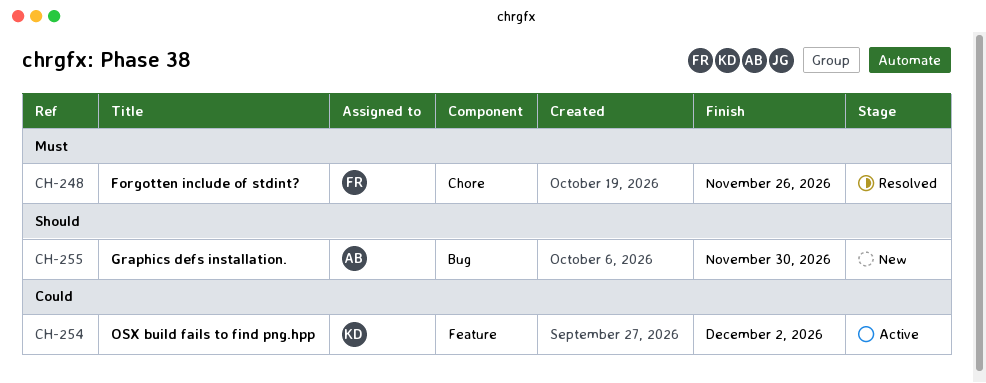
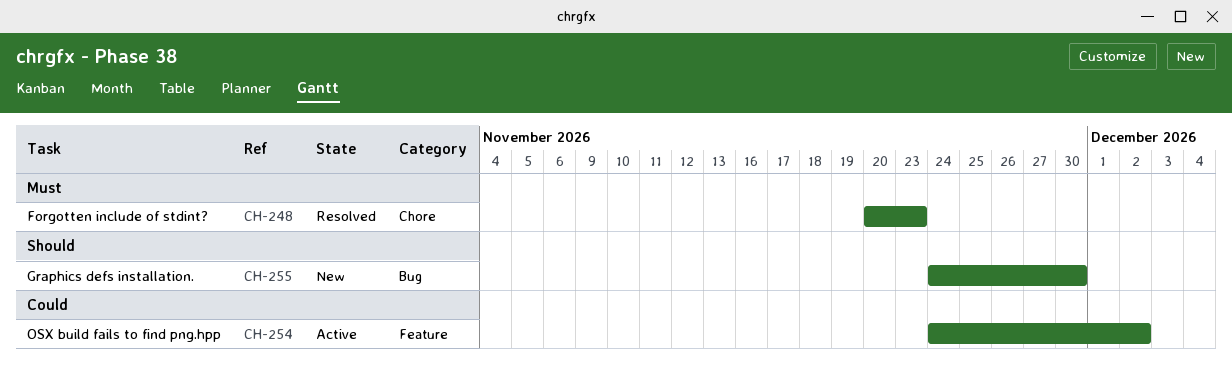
CH-248, due: Nov 26 -> Nov 23

